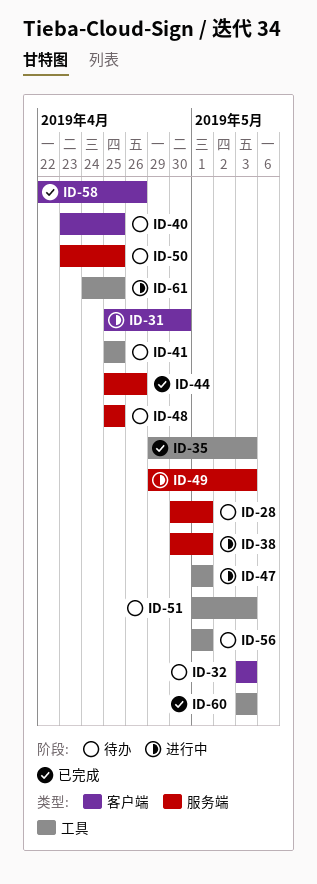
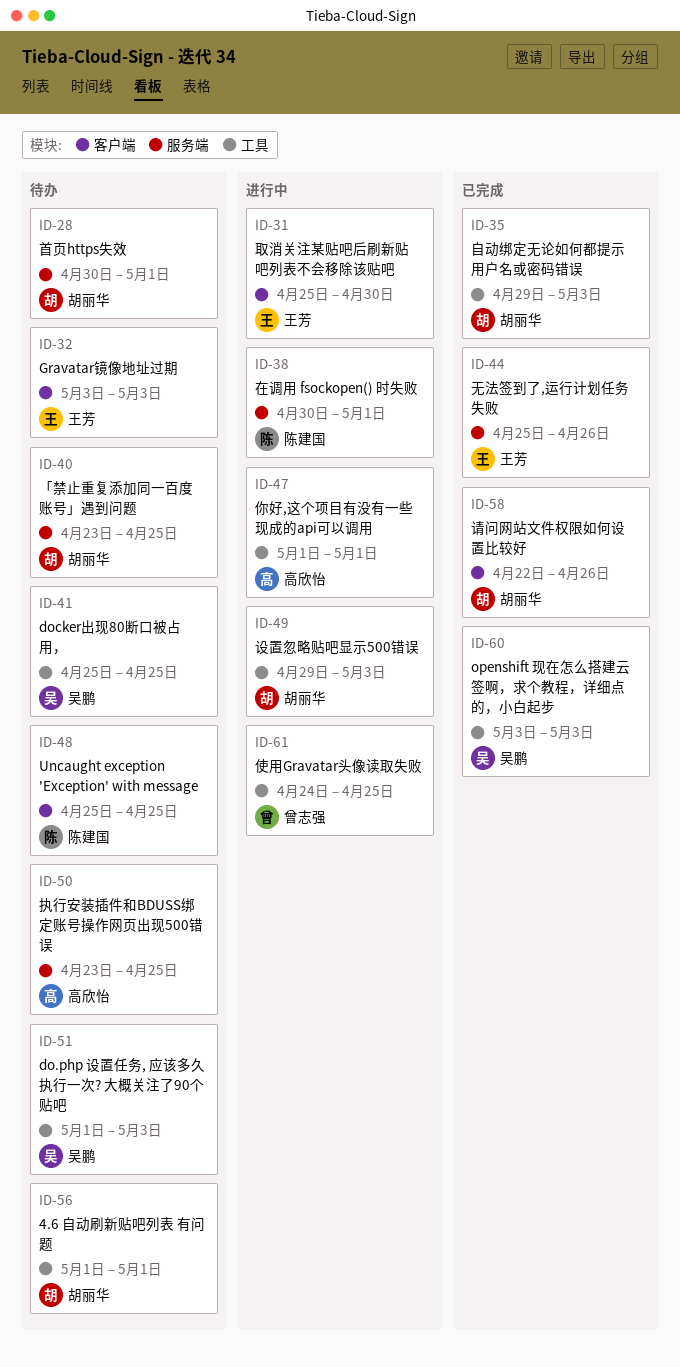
ID-40, label: 客户端 -> 服务端
ID-48, label: 服务端 -> 客户端
ID-49, label: 服务端 -> 工具

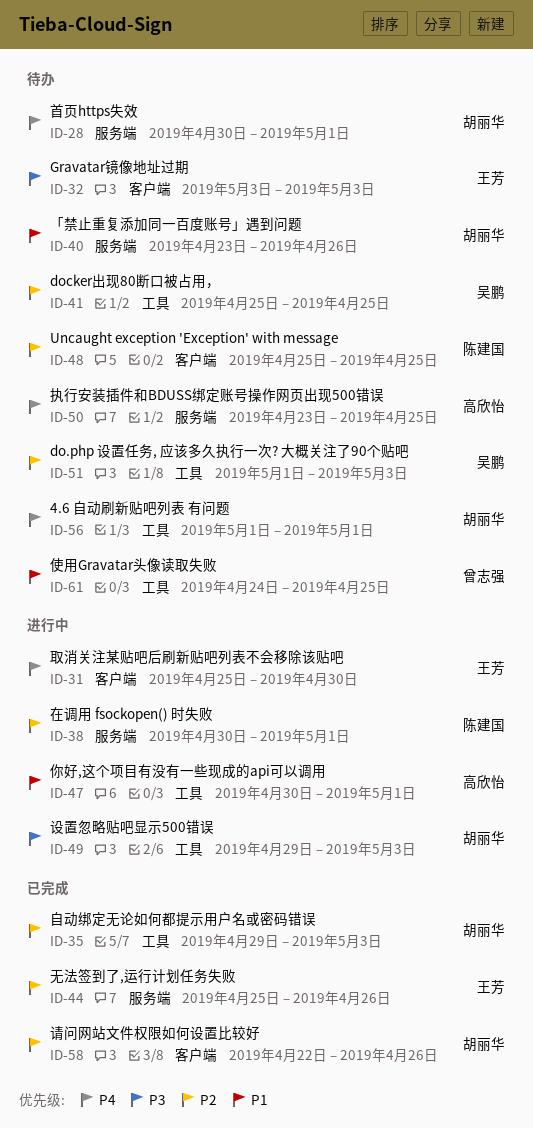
ID-40, due: Apr 25 -> Apr 26
ID-47, start: May 1 -> Apr 30
ID-60: present -> none
ID-61, status: 进行中 -> 待办

